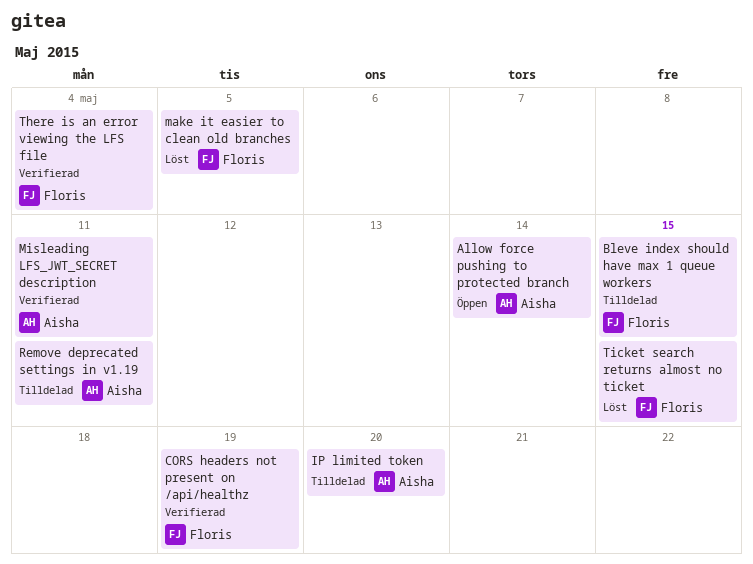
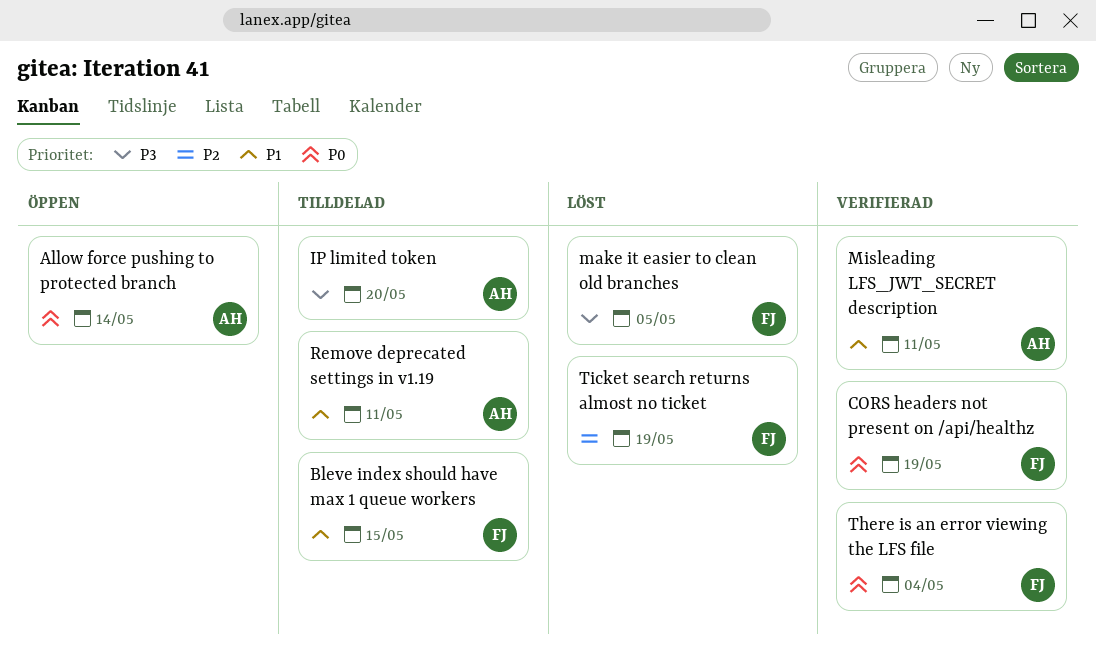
Ticket search returns almost no ticket, due: May 15 -> May 19

